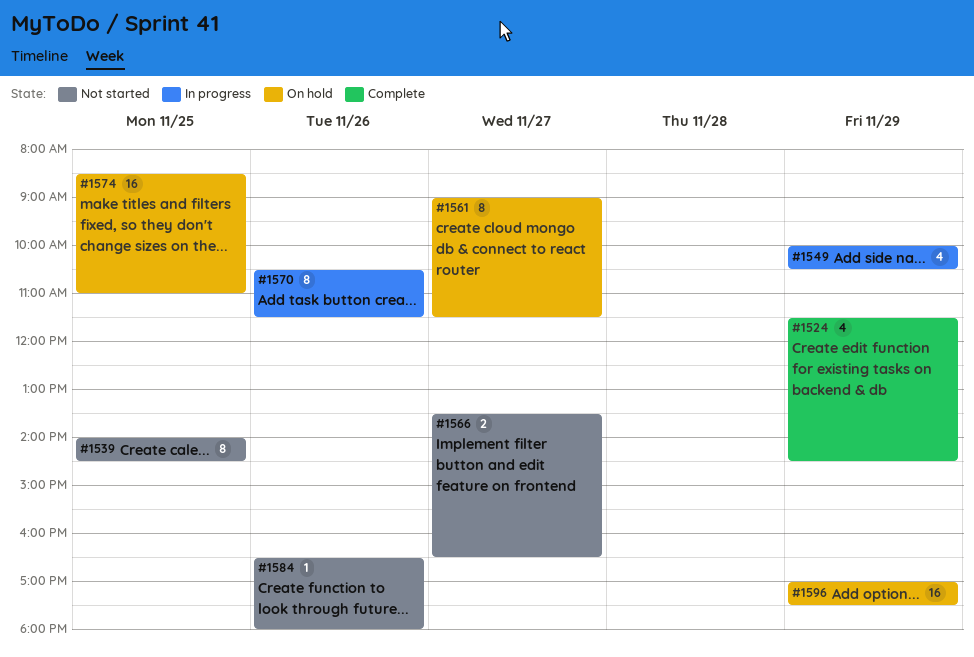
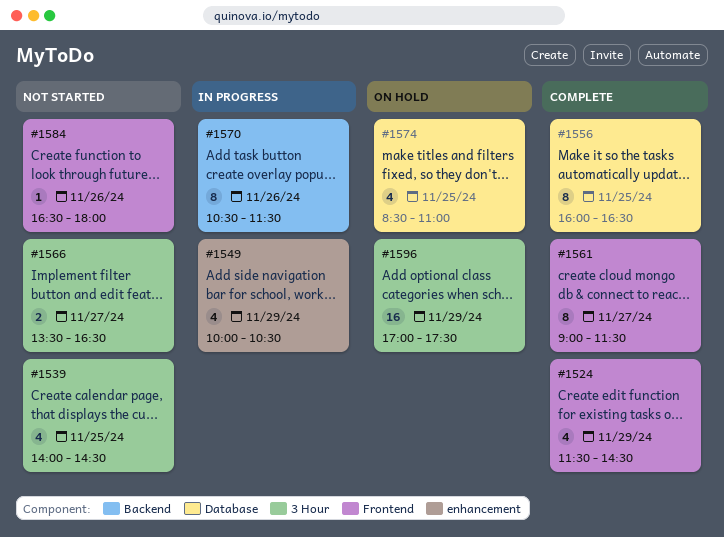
#1539, estimate: 8 -> 4
#1556: none -> present
#1561, status: On hold -> Complete
#1574, estimate: 16 -> 4

